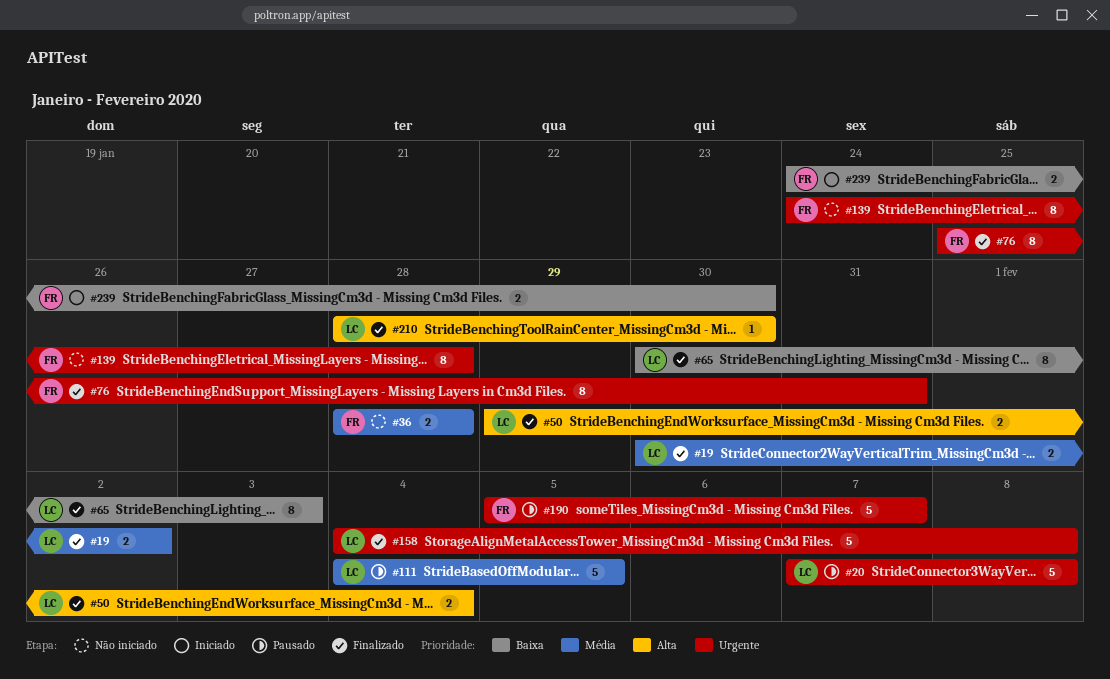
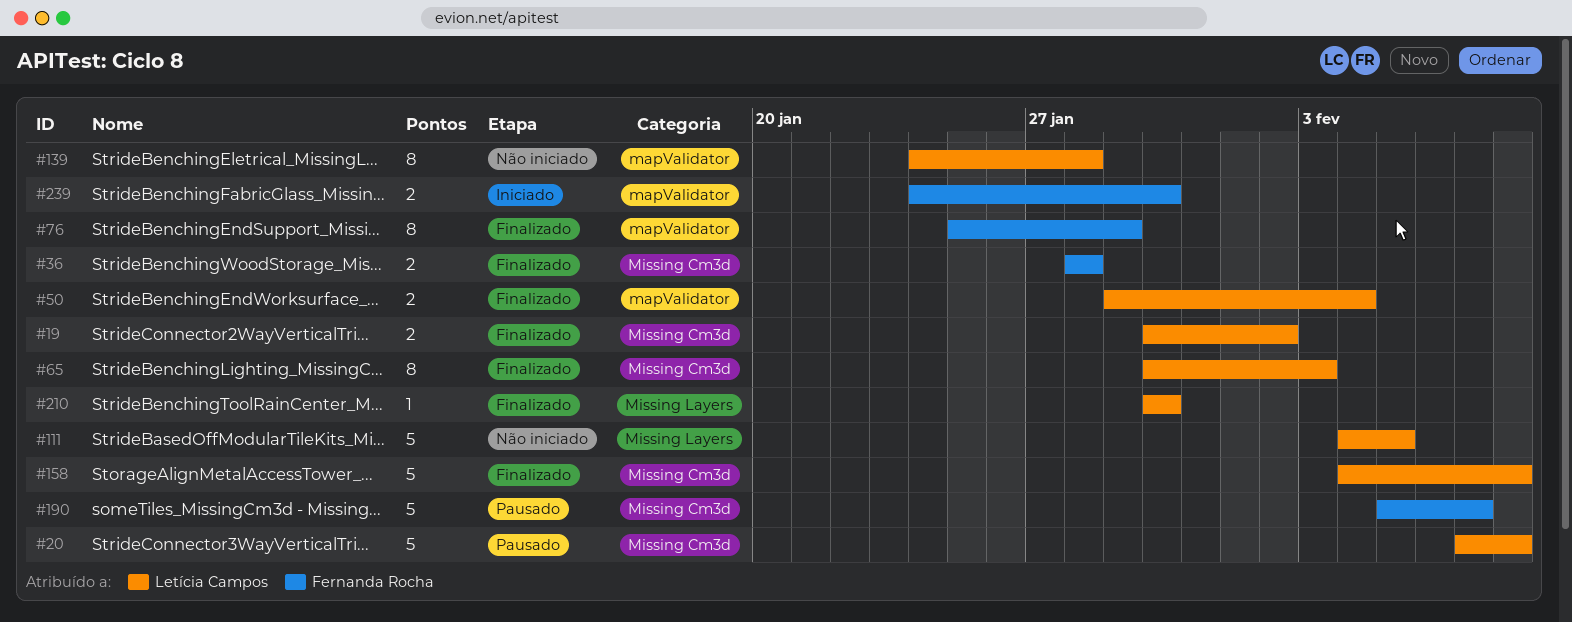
#36, status: Não iniciado -> Finalizado
#76, due: Jan 31 -> Jan 29
#111, status: Pausado -> Não iniciado
#139, owner: Fernanda Rocha -> Letícia Campos
#210, start: Jan 28 -> Jan 30

